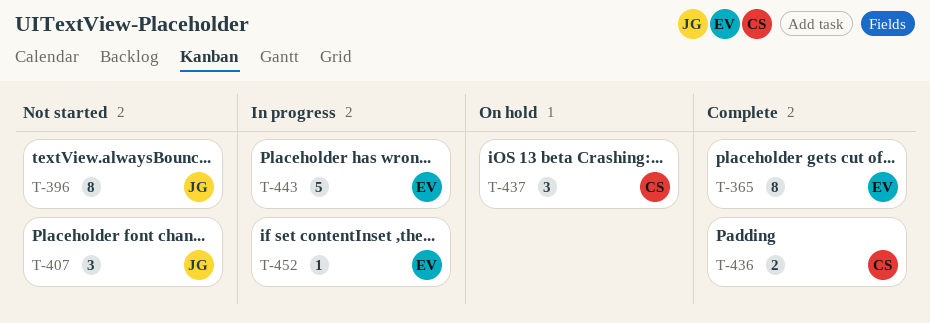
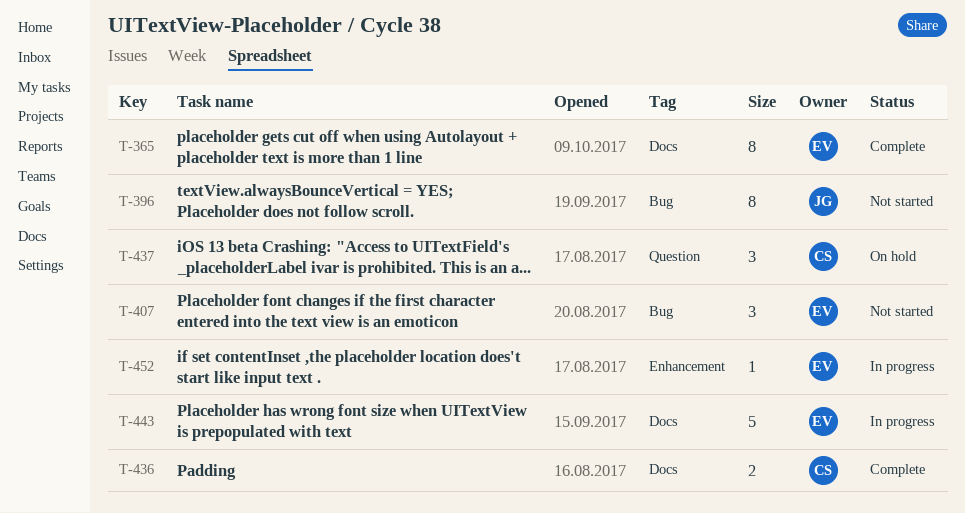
T-407, owner: JG -> EV

